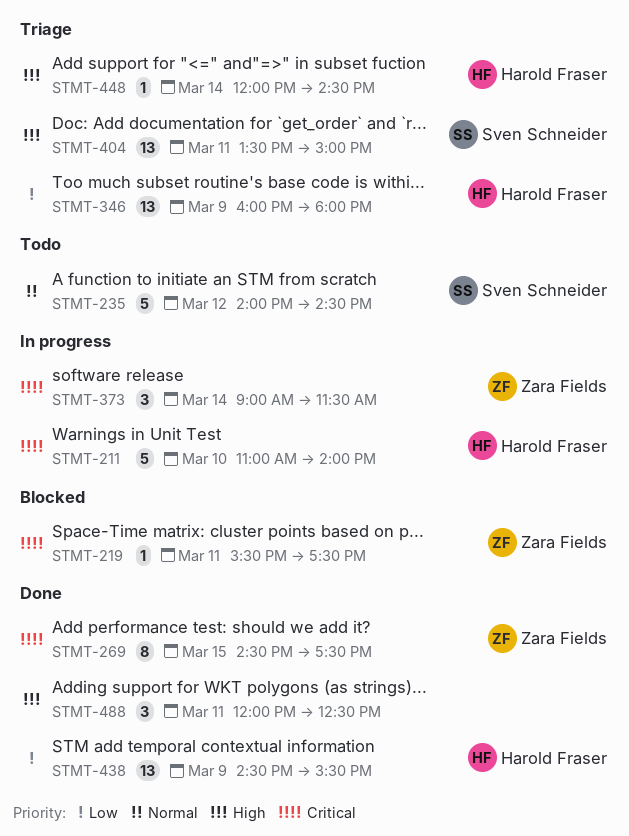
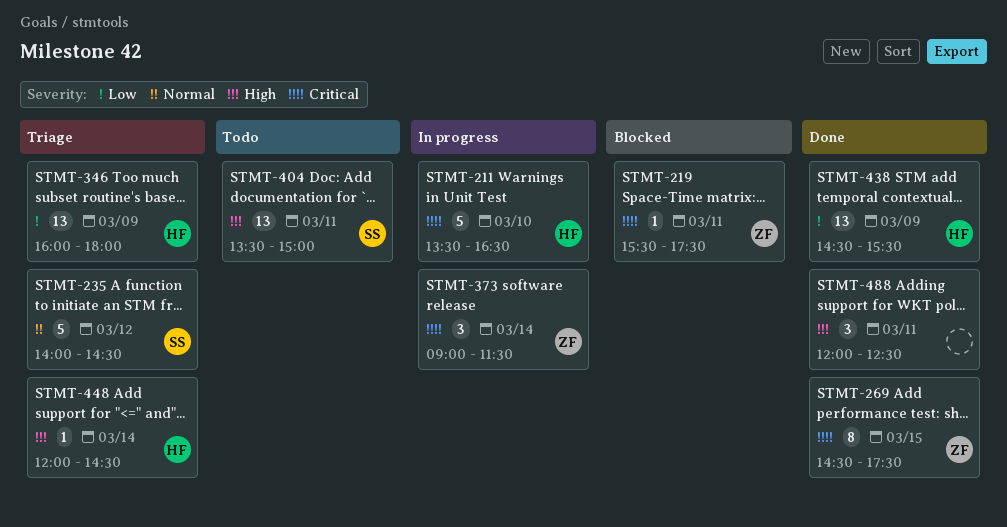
STMT-211, begins: 11:00 -> 13:30
STMT-211, ends: 14:00 -> 16:30
STMT-235, status: Todo -> Triage
STMT-404, status: Triage -> Todo

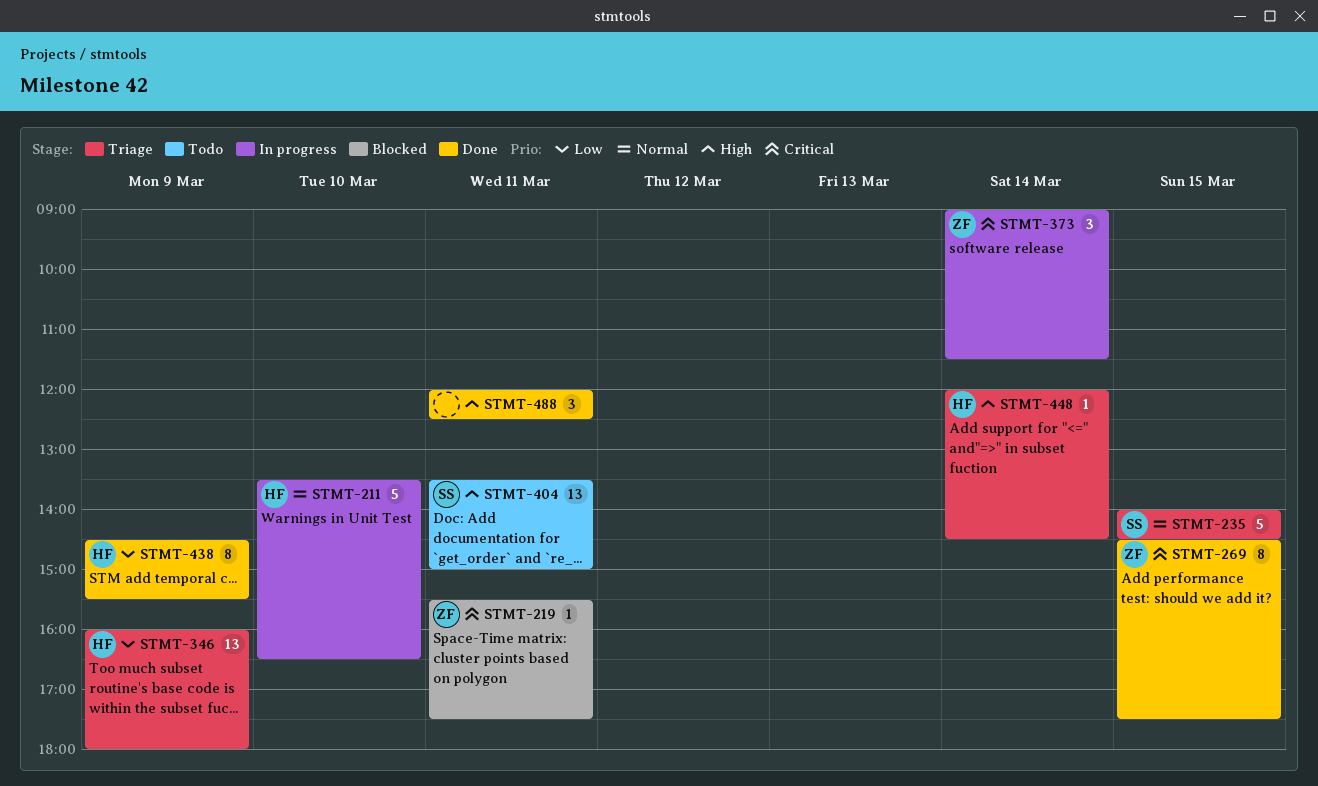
STMT-211, priority: Critical -> Normal
STMT-235, day: Mar 12 -> Mar 15
STMT-438, estimate: 13 -> 8

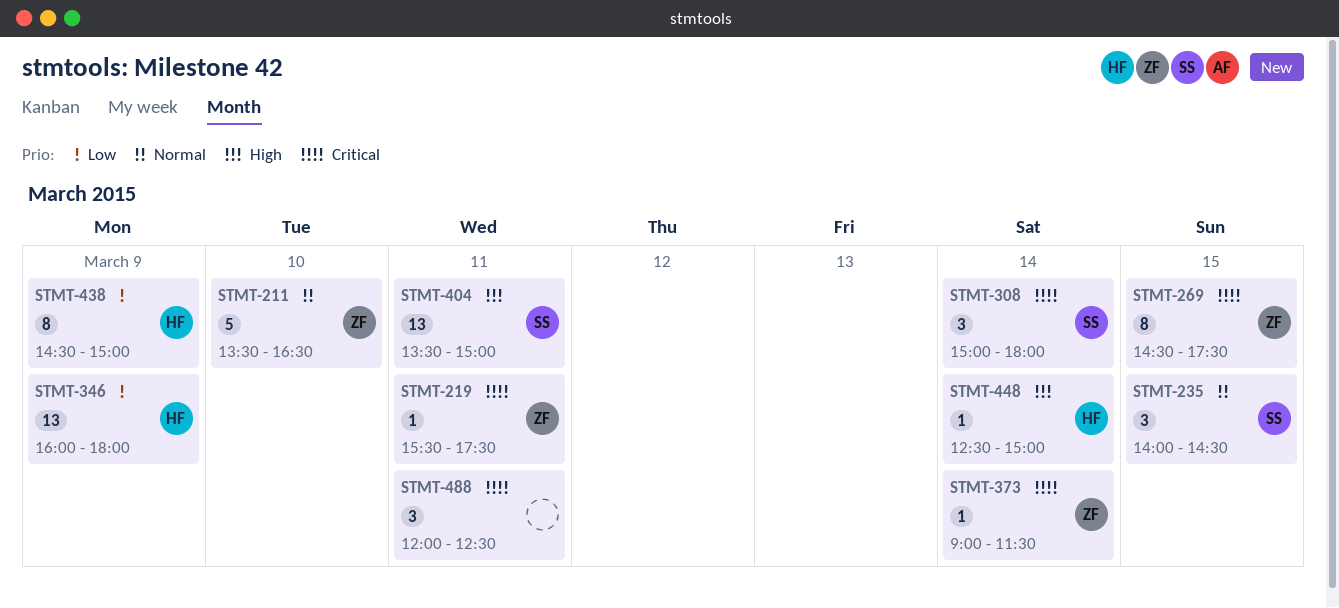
STMT-211, owner: HF -> ZF
STMT-235, estimate: 5 -> 3
STMT-308: none -> present
STMT-373, estimate: 3 -> 1
STMT-438, ends: 15:30 -> 15:00
STMT-448, begins: 12:00 -> 12:30
STMT-448, ends: 14:30 -> 15:00
STMT-488, priority: High -> Critical

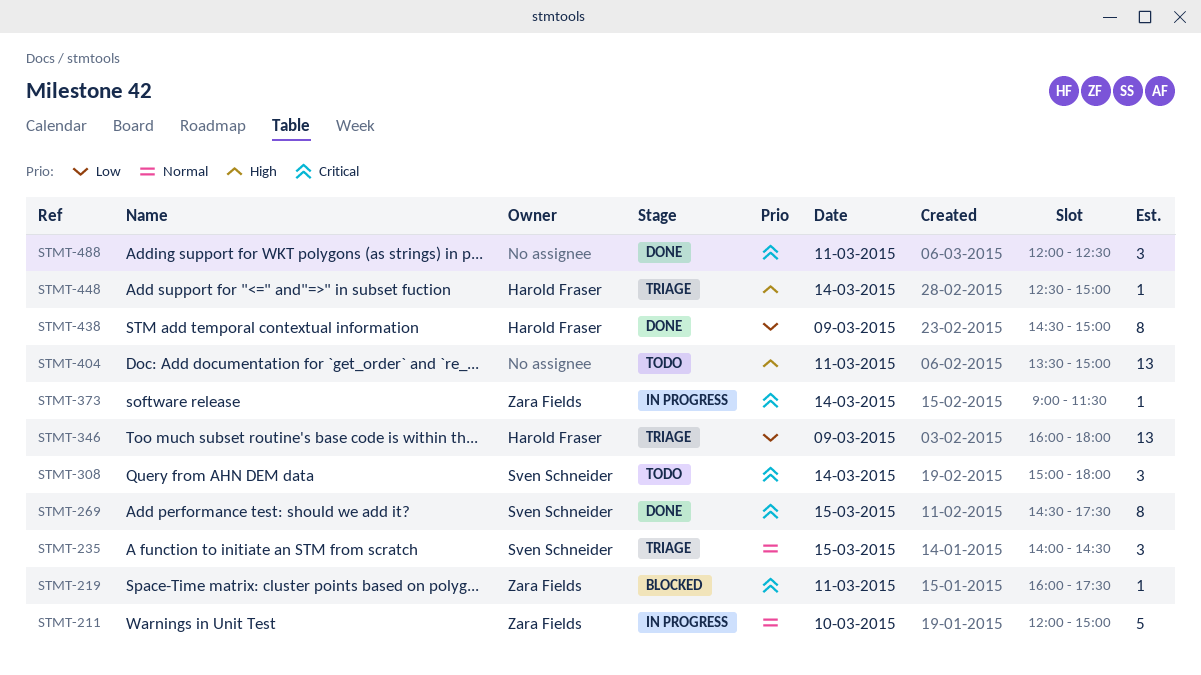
STMT-211, begins: 13:30 -> 12:00
STMT-211, ends: 16:30 -> 15:00
STMT-219, begins: 15:30 -> 16:00
STMT-269, owner: Zara Fields -> Sven Schneider
STMT-404, owner: Sven Schneider -> none

